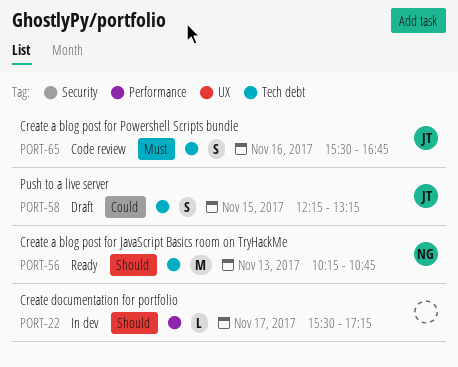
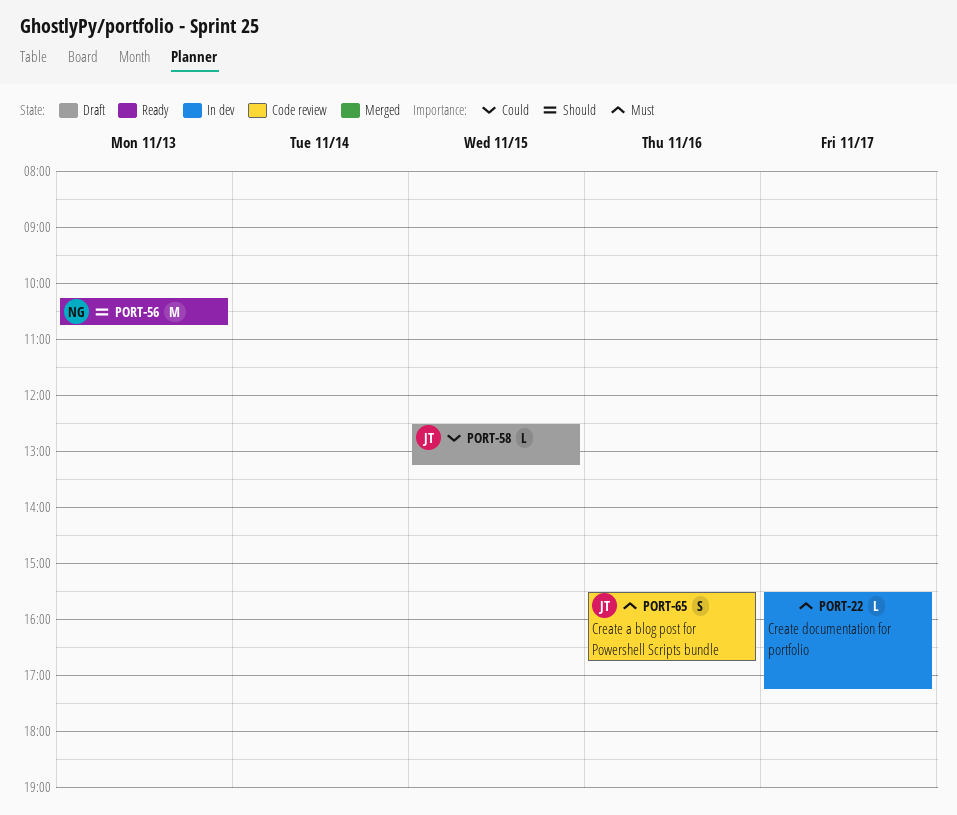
PORT-22, priority: Should -> Must
PORT-58, estimate: S -> L
PORT-58, begins: 12:15 -> 12:30

